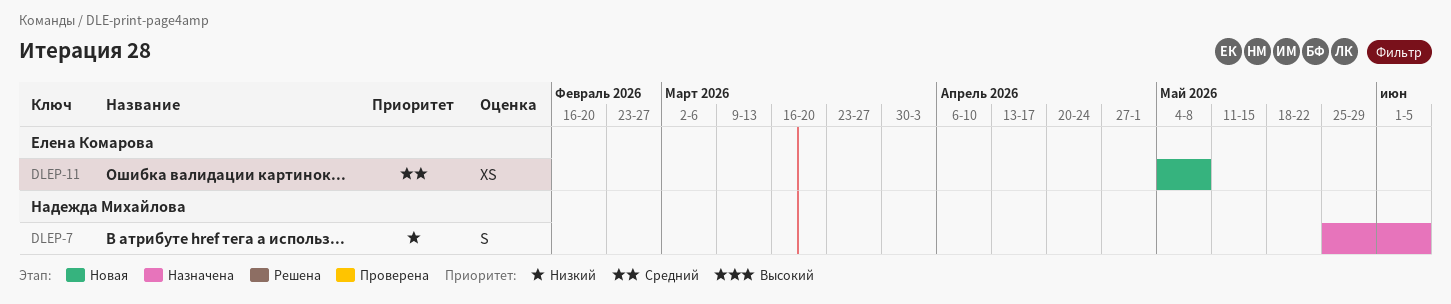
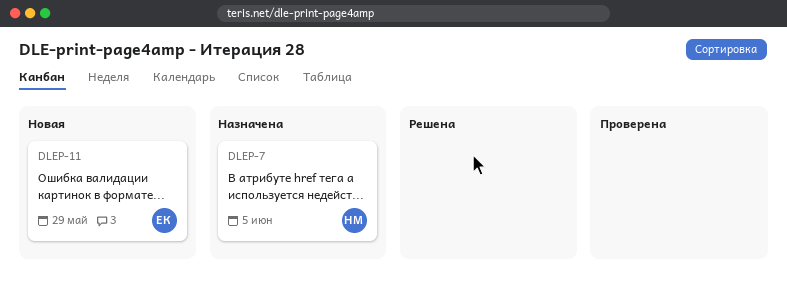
DLEP-11, due: May 8 -> May 29

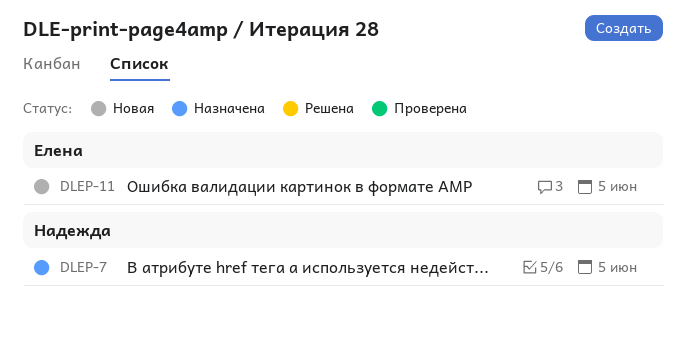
DLEP-11, due: May 29 -> Jun 5

